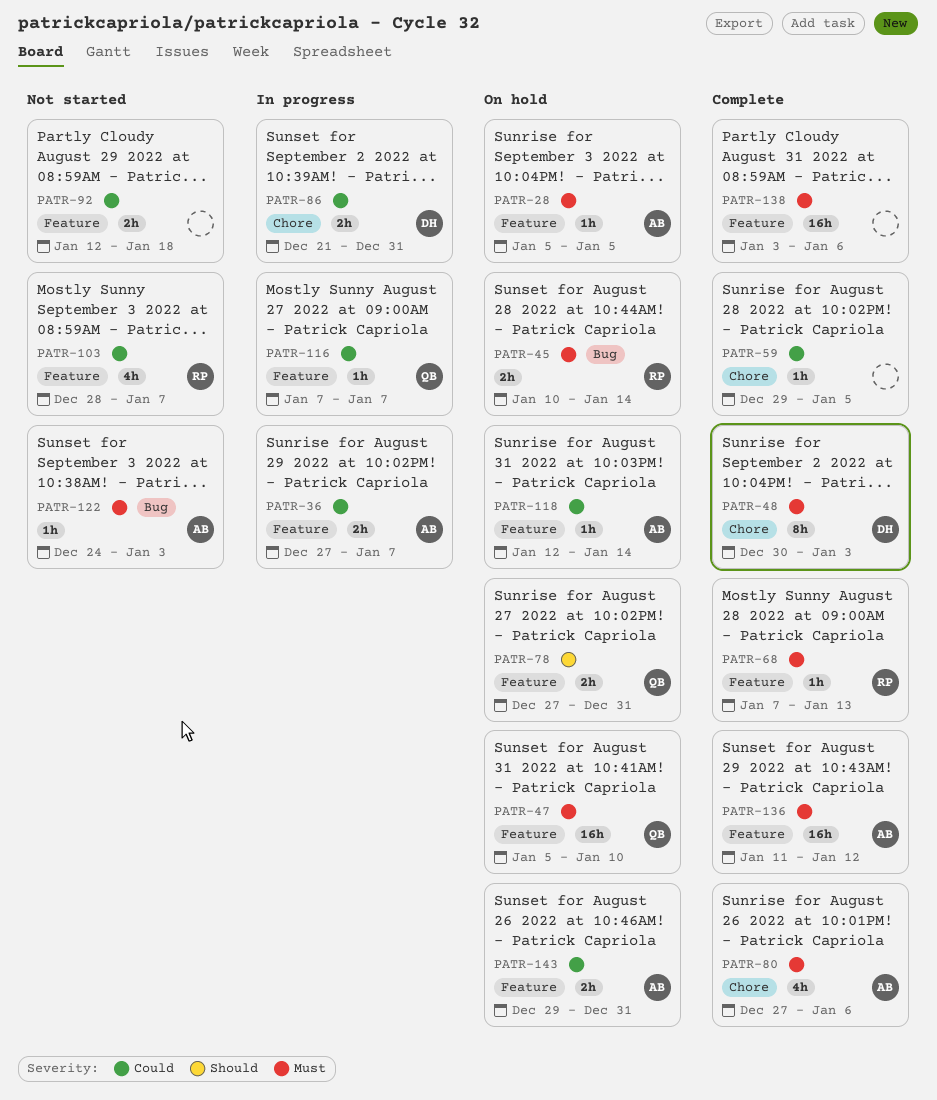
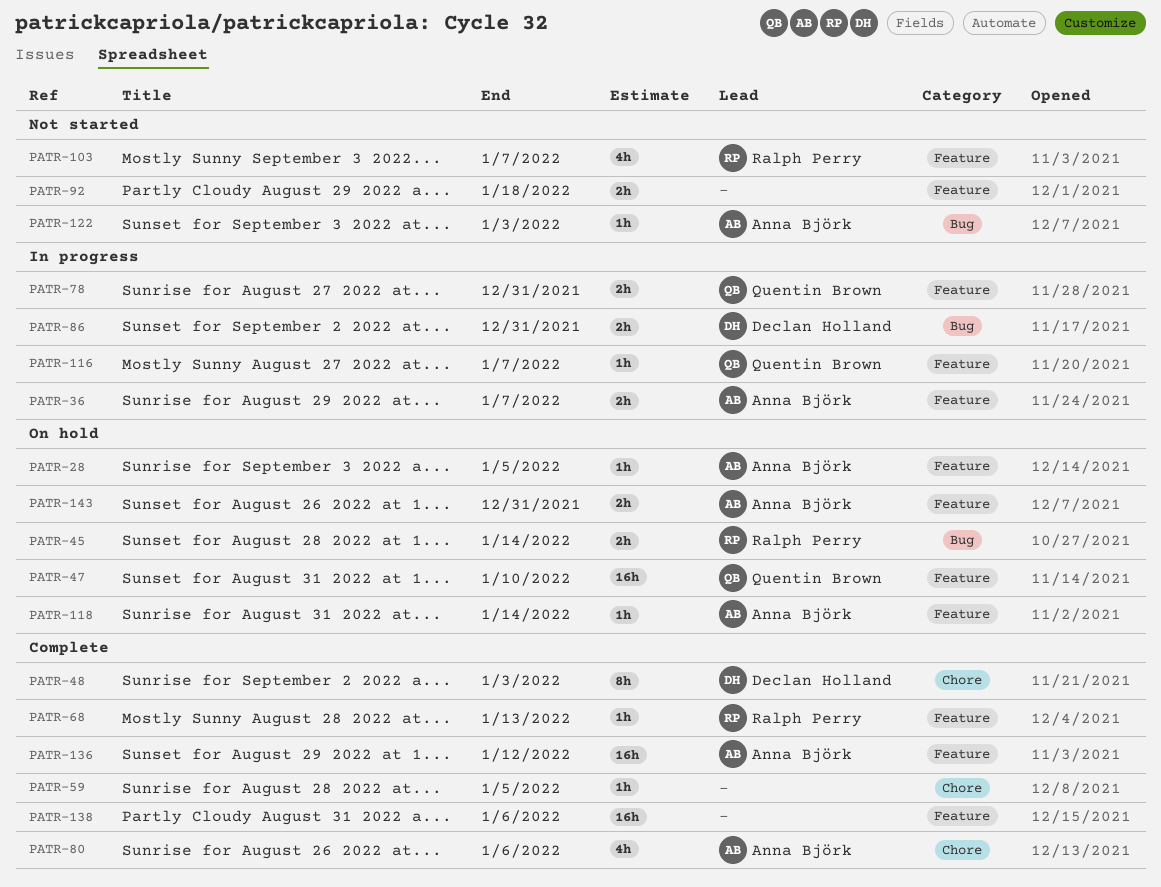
PATR-78, status: On hold -> In progress
PATR-86, label: Chore -> Bug

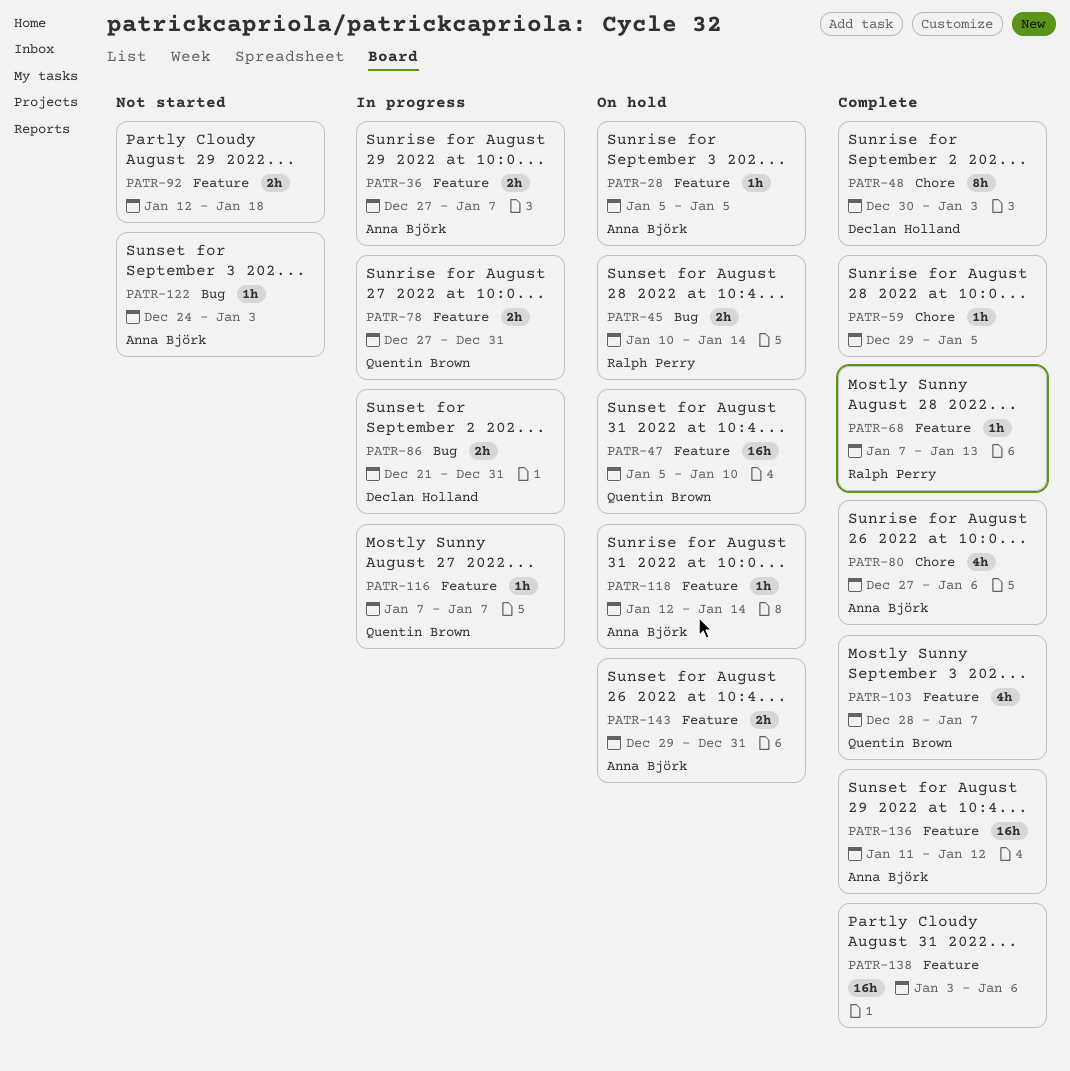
PATR-103, status: Not started -> Complete
PATR-103, owner: Ralph Perry -> Quentin Brown

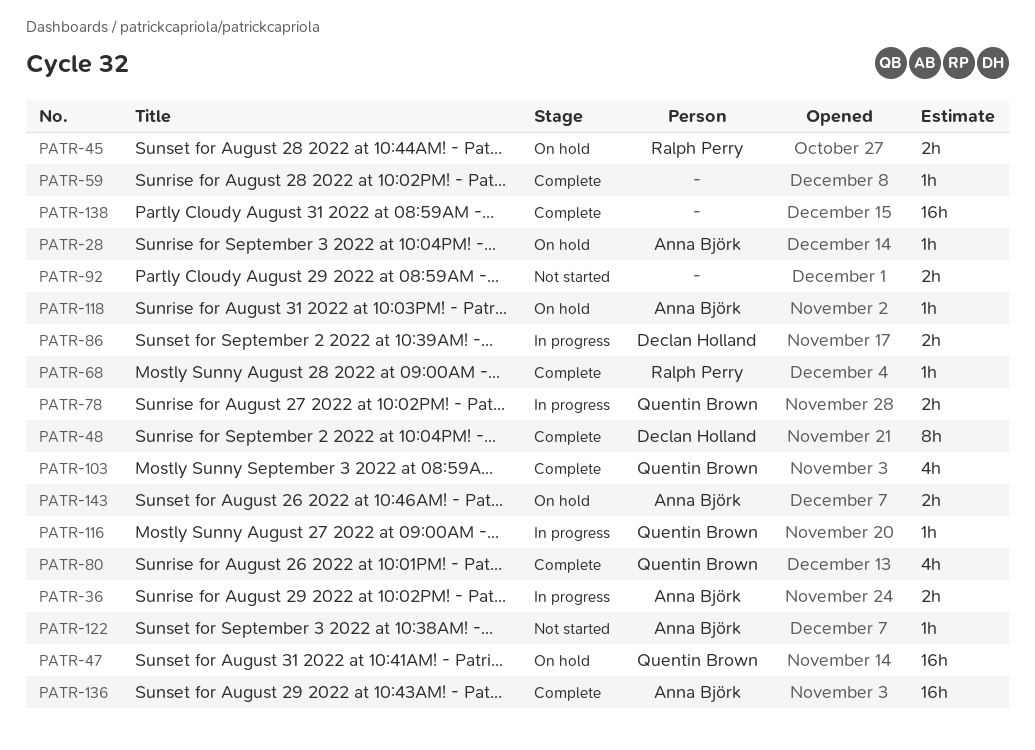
PATR-80, owner: Anna Björk -> Quentin Brown

